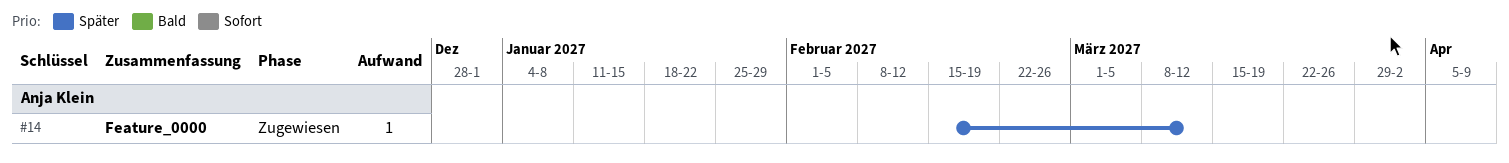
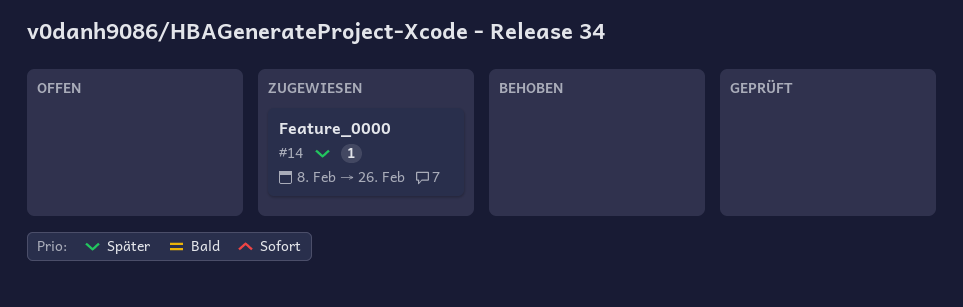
#14, start: Feb 15 -> Feb 8
#14, due: Mar 12 -> Feb 26

